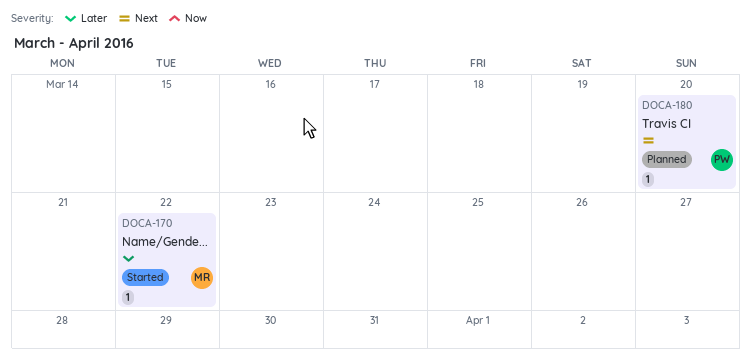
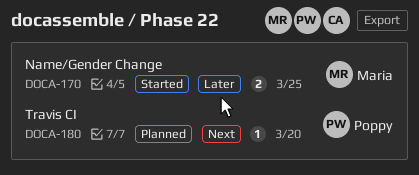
DOCA-170, estimate: 1 -> 2
DOCA-170, due: Mar 22 -> Mar 25

